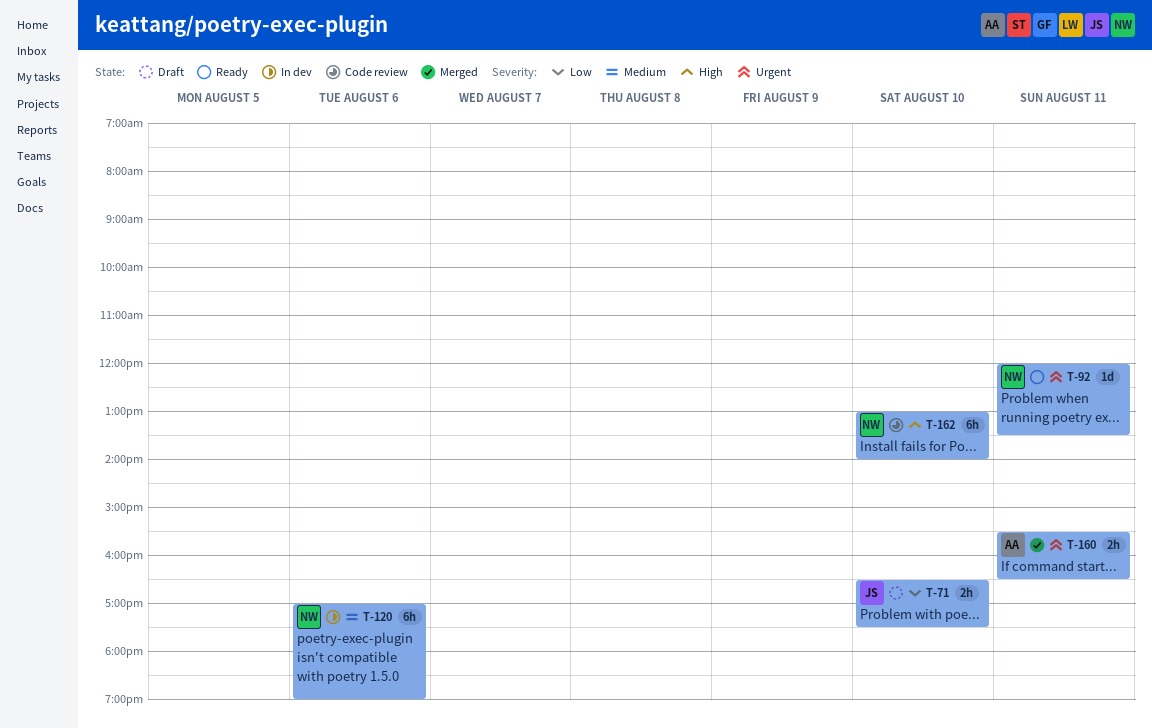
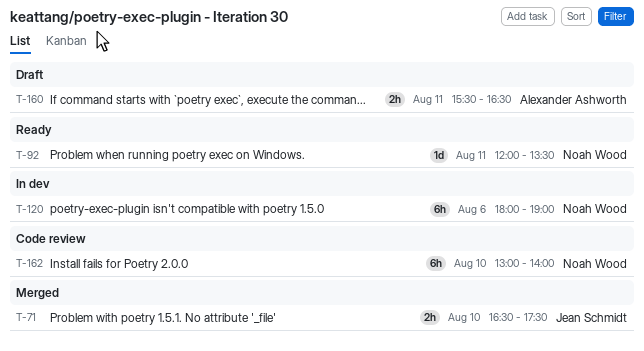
T-71, status: Draft -> Merged
T-120, begins: 17:00 -> 18:00
T-160, status: Merged -> Draft

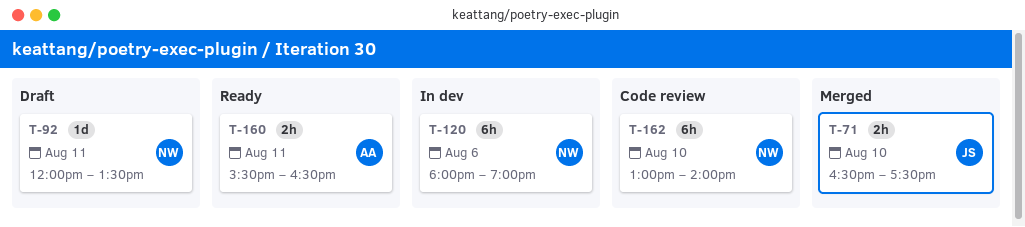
T-92, status: Ready -> Draft
T-160, status: Draft -> Ready

